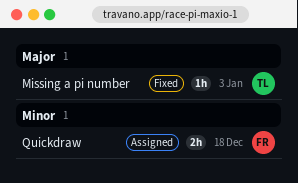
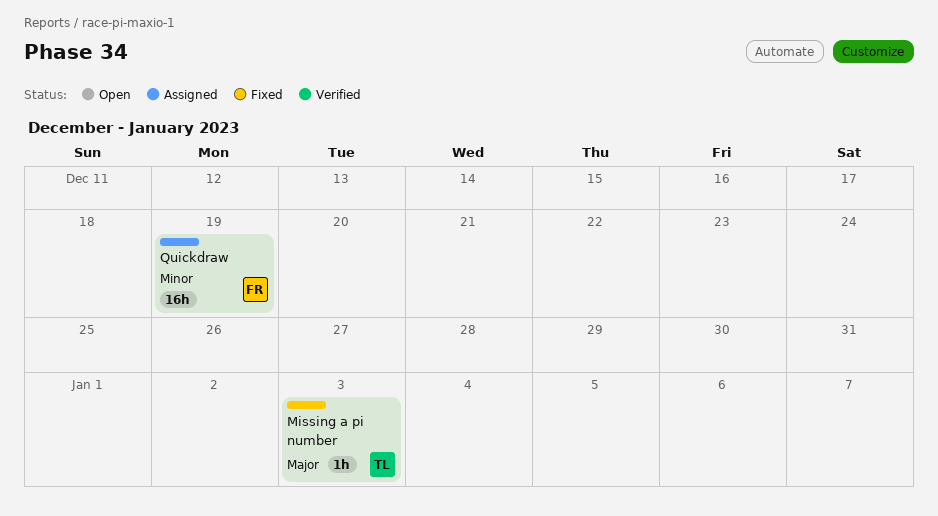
Quickdraw, estimate: 2h -> 16h
Quickdraw, due: Dec 18 -> Dec 19

